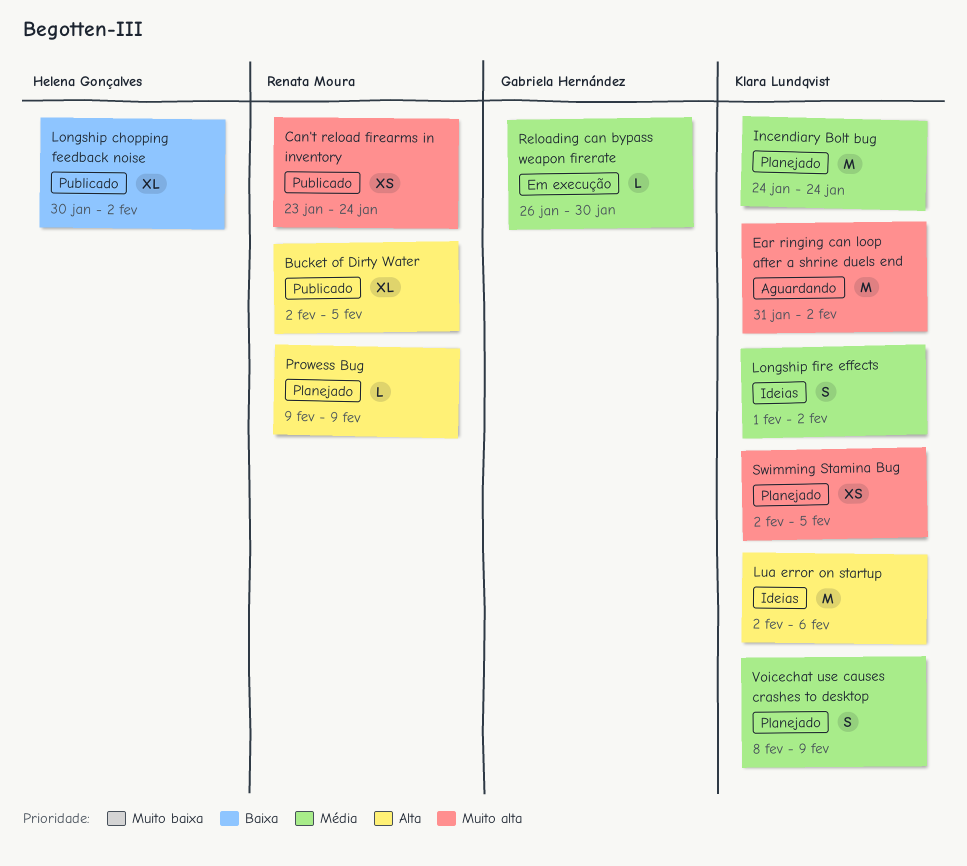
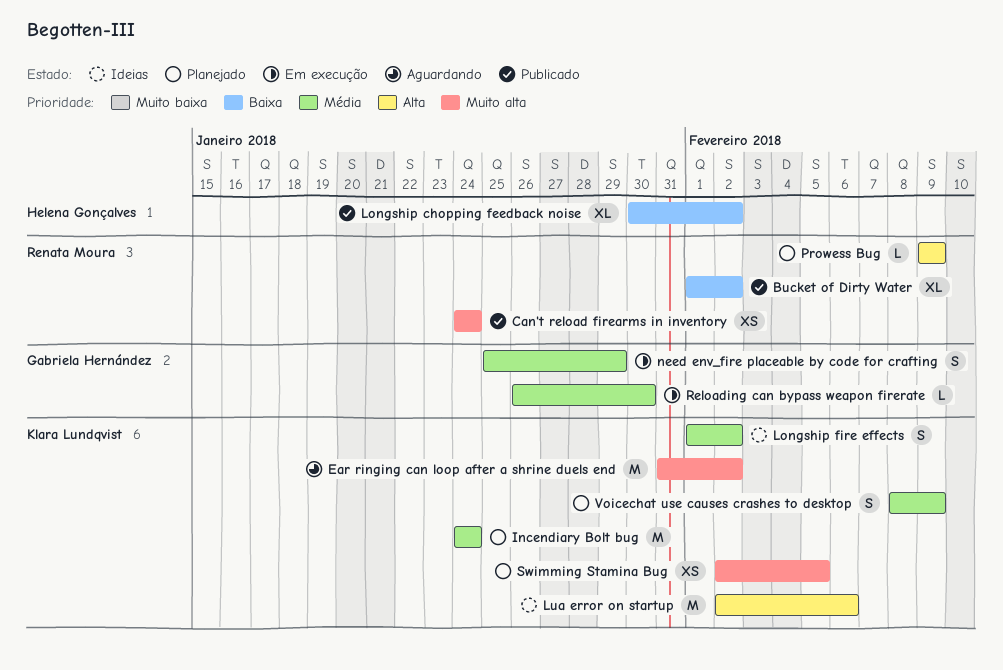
Bucket of Dirty Water, priority: Alta -> Baixa
Bucket of Dirty Water, start: Feb 2 -> Feb 1
Bucket of Dirty Water, due: Feb 5 -> Feb 2
Can't reload firearms in inventory, start: Jan 23 -> Jan 24
need env_fire placeable by code for crafting: none -> present

